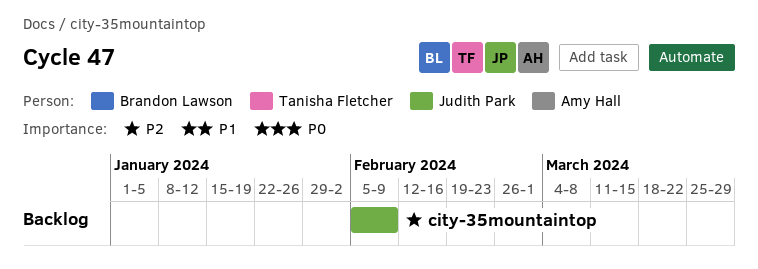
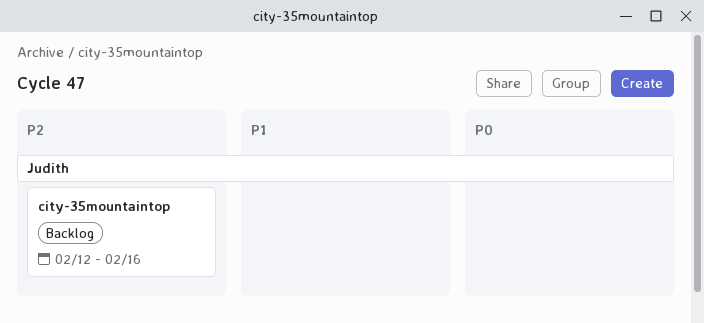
city-35mountaintop, start: Feb 5 -> Feb 12
city-35mountaintop, due: Feb 9 -> Feb 16

